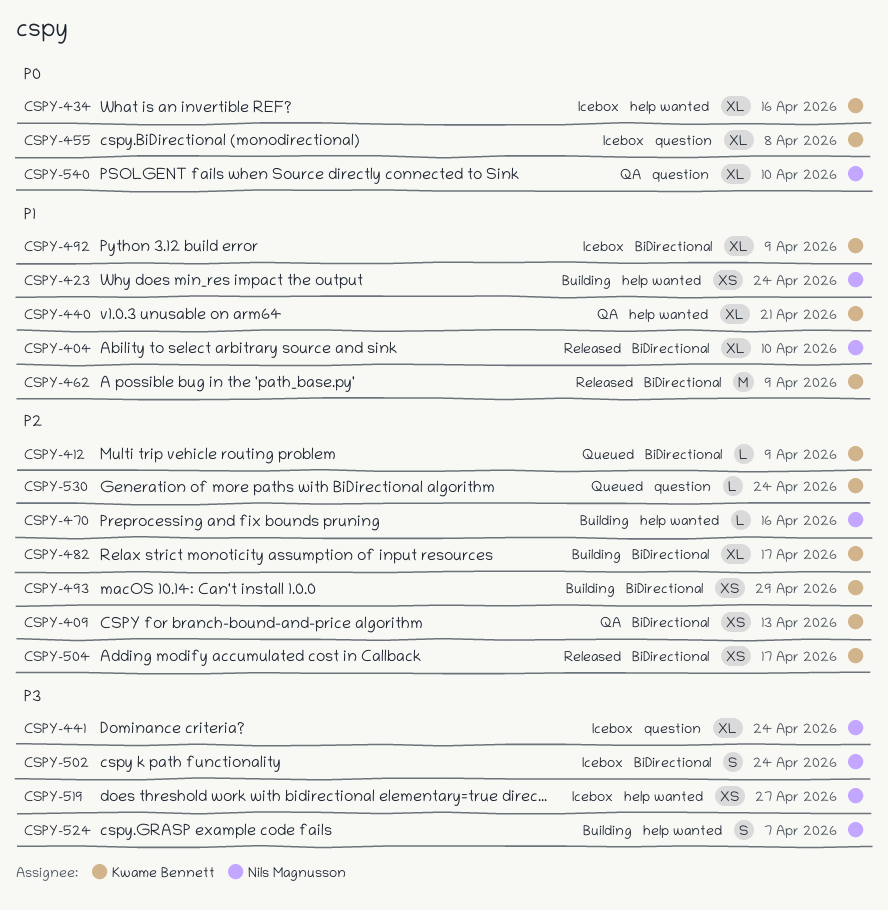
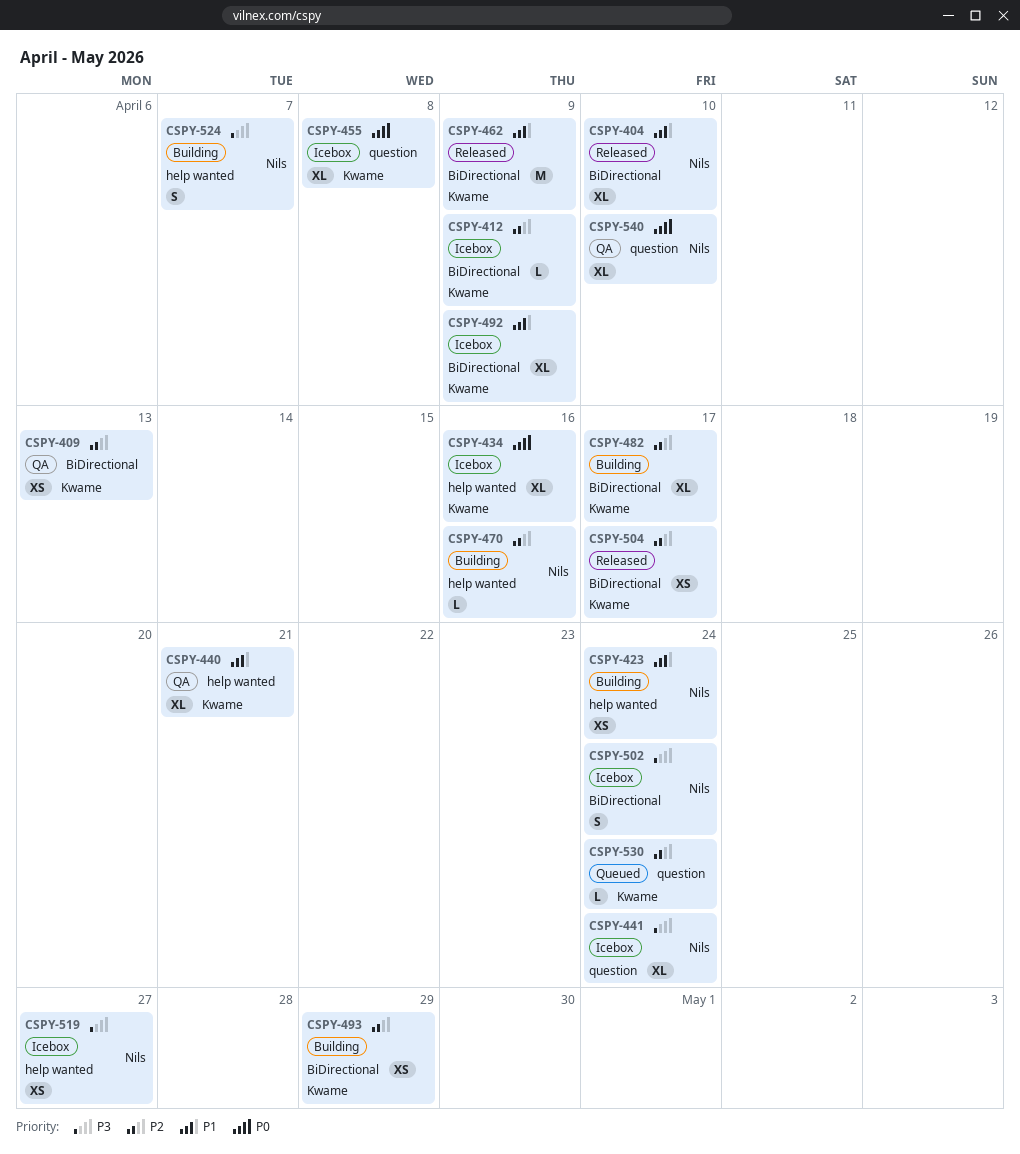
CSPY-412, status: Queued -> Icebox

